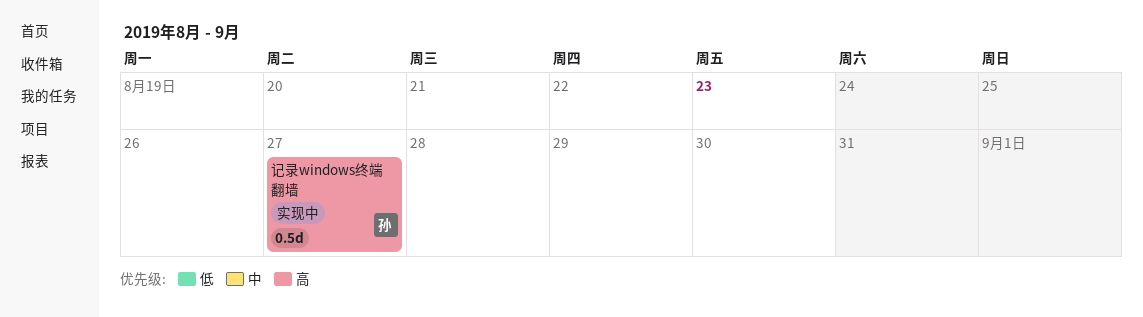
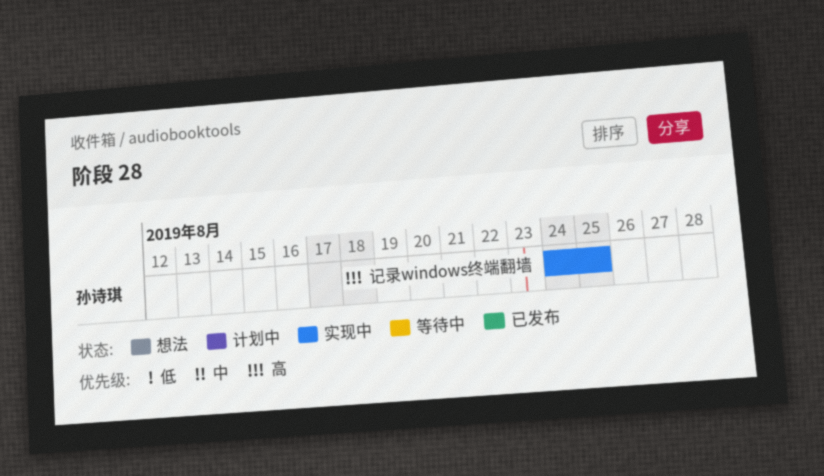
记录windows终端翻墙, due: Aug 27 -> Aug 25

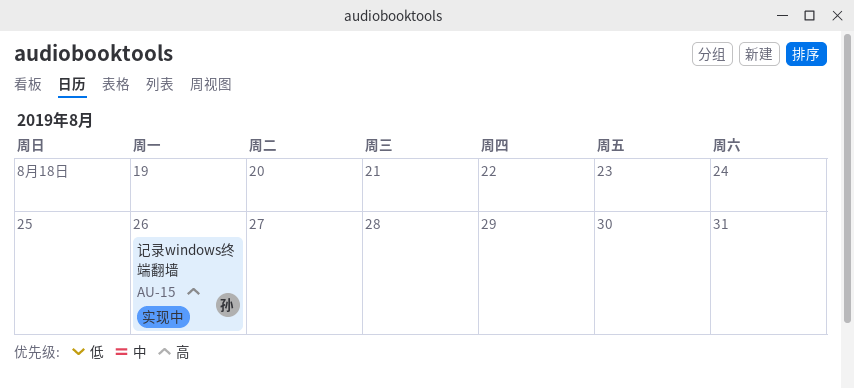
记录windows终端翻墙, due: Aug 25 -> Aug 26

